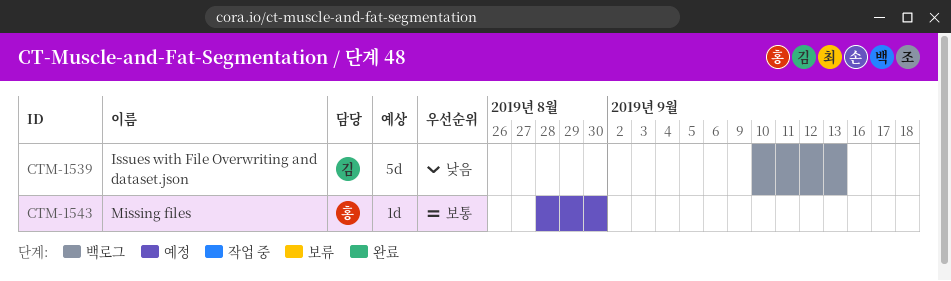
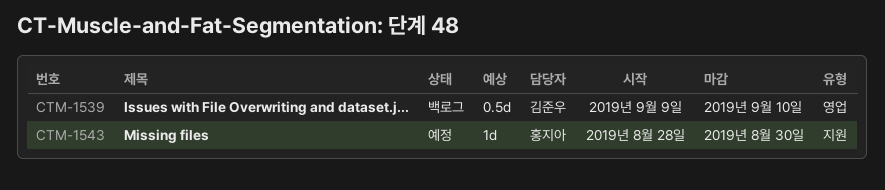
CTM-1539, estimate: 5d -> 0.5d
CTM-1539, start: Sep 10 -> Sep 9
CTM-1539, due: Sep 13 -> Sep 10

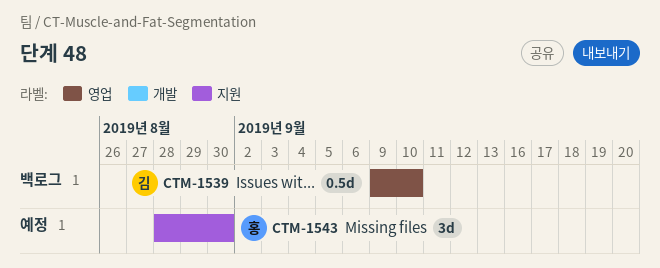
CTM-1543, estimate: 1d -> 3d

